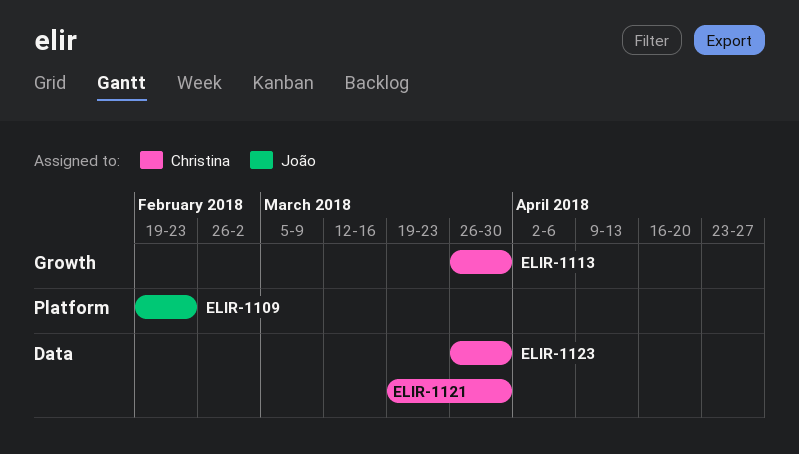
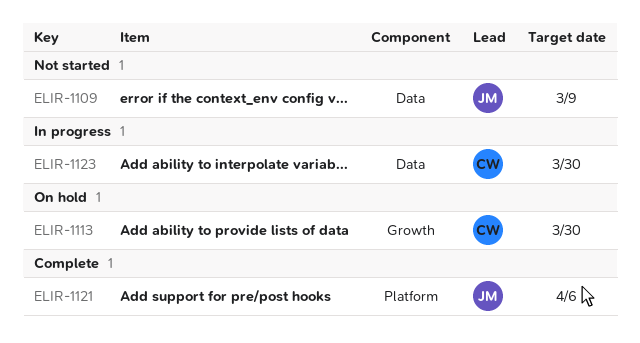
ELIR-1109, label: Platform -> Data
ELIR-1109, due: Feb 23 -> Mar 9
ELIR-1121, owner: Christina -> João
ELIR-1121, label: Data -> Platform
ELIR-1121, due: Mar 30 -> Apr 6

